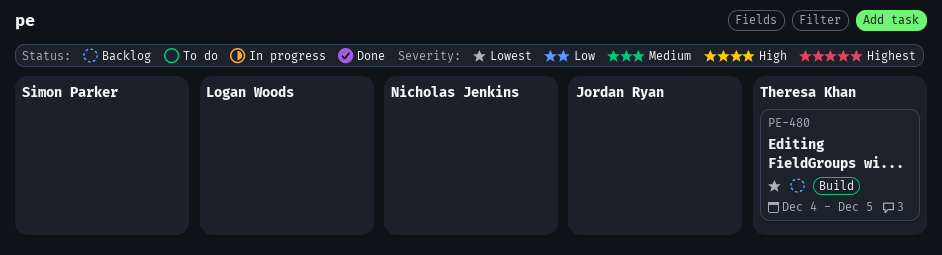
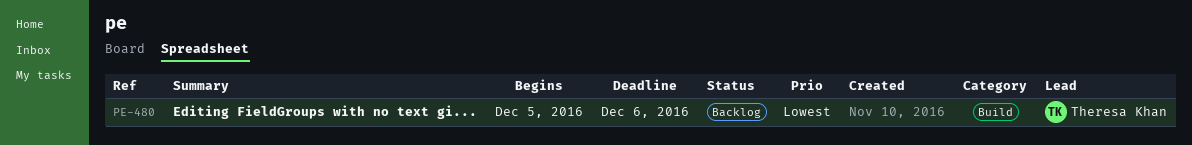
PE-480, start: Dec 4 -> Dec 5
PE-480, due: Dec 5 -> Dec 6

